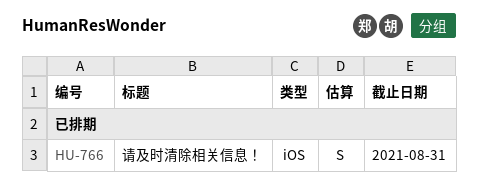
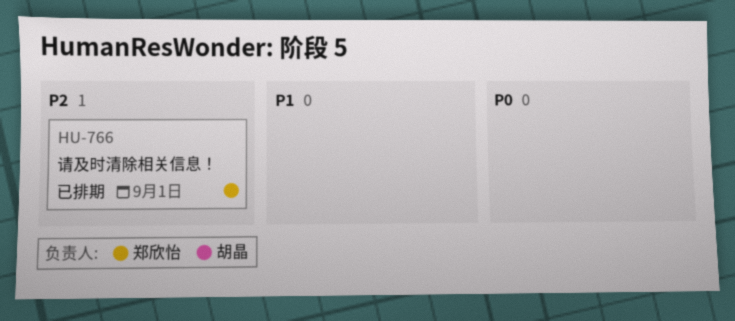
HU-766, due: Aug 31 -> Sep 1

